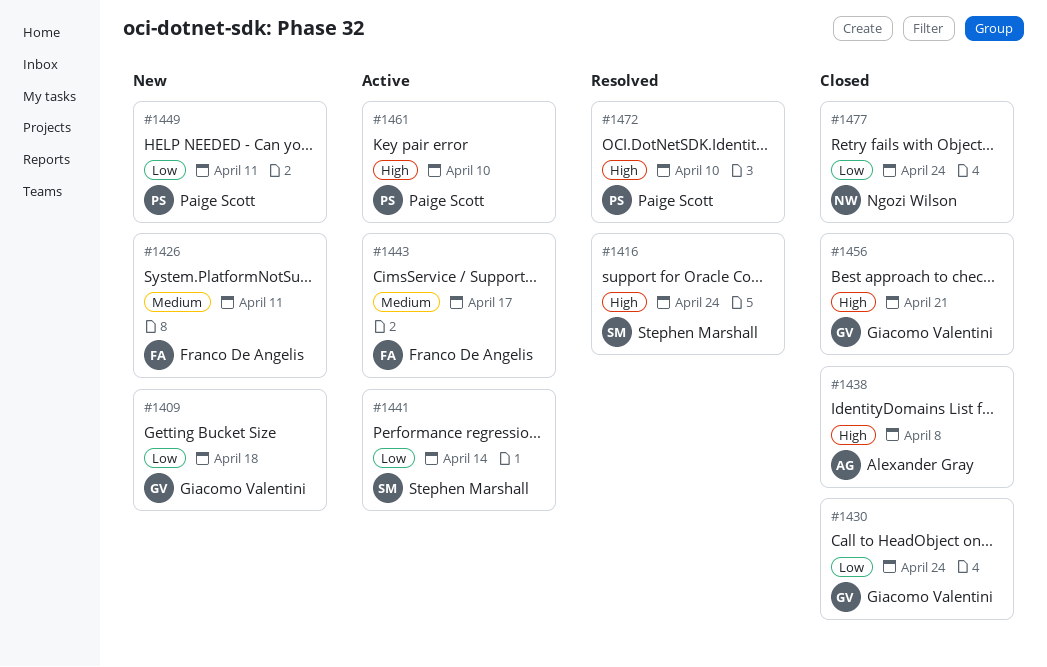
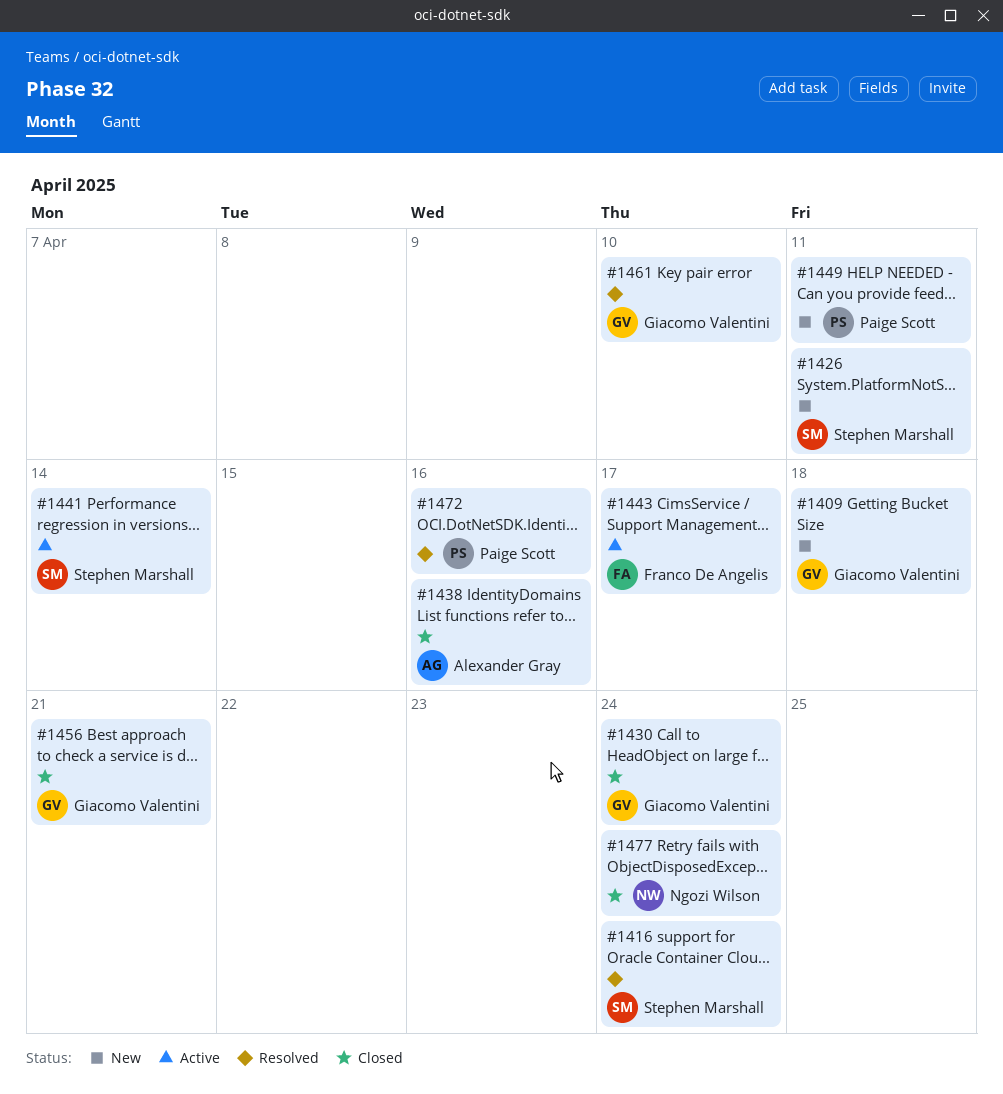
#1426, owner: Franco De Angelis -> Stephen Marshall
#1438, due: Apr 8 -> Apr 16
#1461, status: Active -> Resolved
#1461, owner: Paige Scott -> Giacomo Valentini
#1472, due: Apr 10 -> Apr 16

